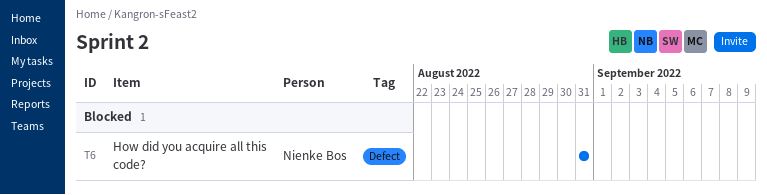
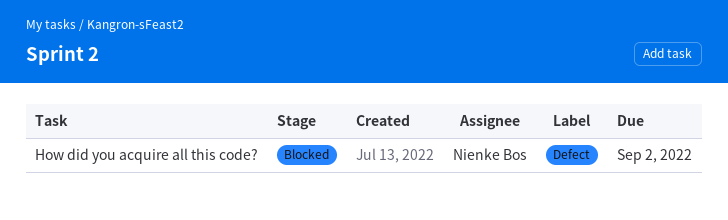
How did you acquire all this code?, due: Aug 31 -> Sep 2

